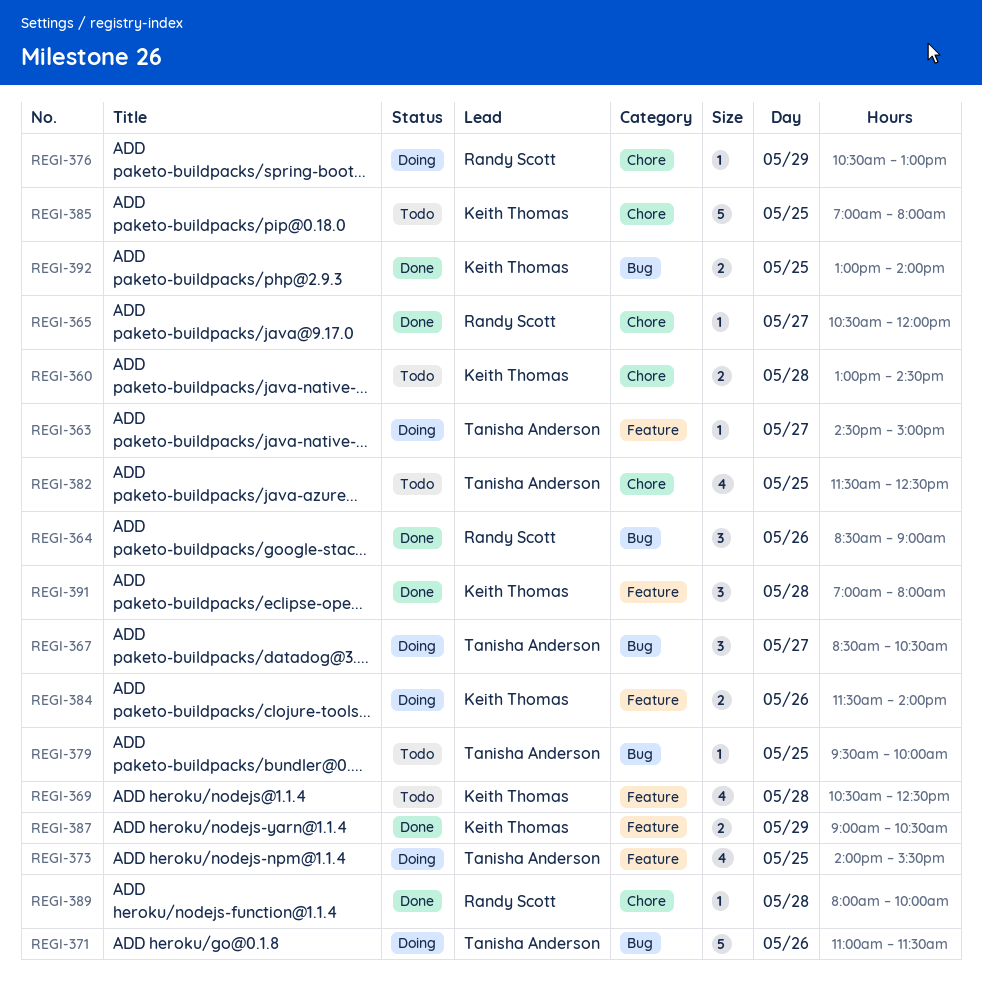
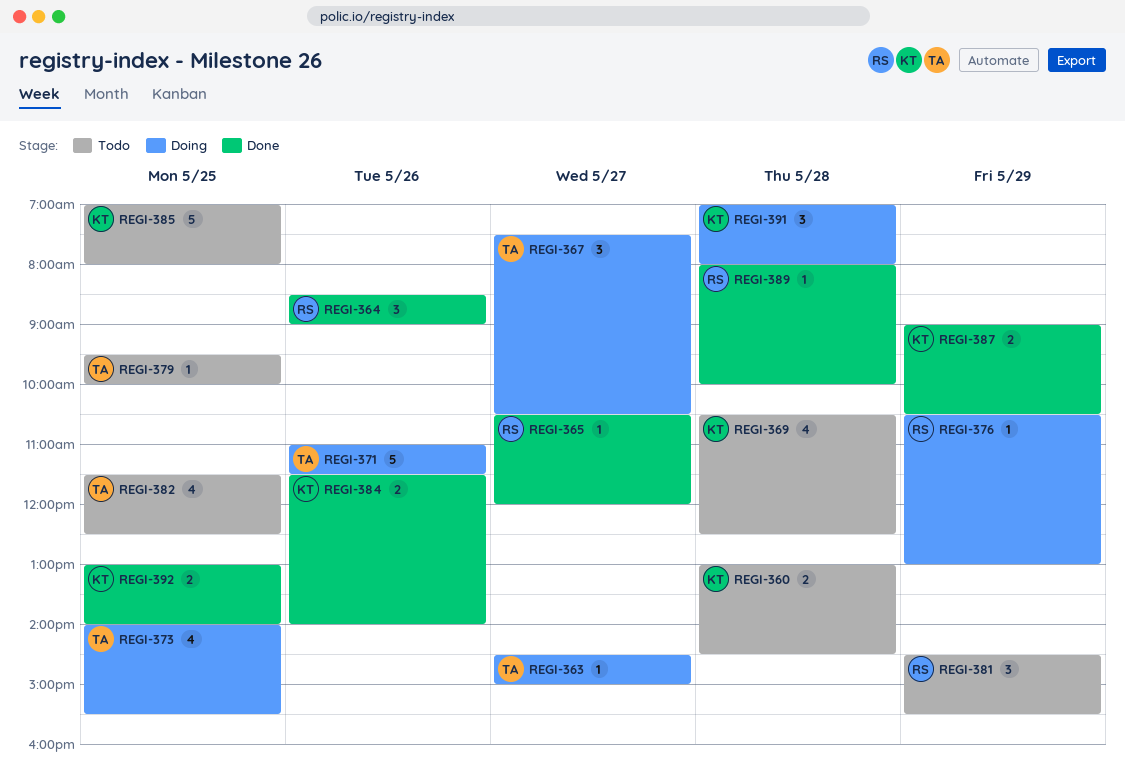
REGI-367, begins: 08:30 -> 07:30
REGI-381: none -> present
REGI-384, status: Doing -> Done
REGI-391, status: Done -> Doing

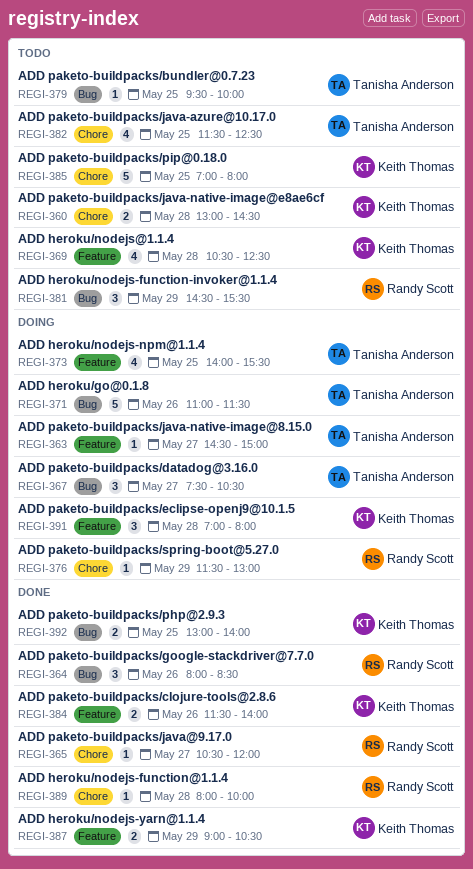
REGI-364, begins: 08:30 -> 08:00
REGI-364, ends: 09:00 -> 08:30
REGI-376, begins: 10:30 -> 11:30

